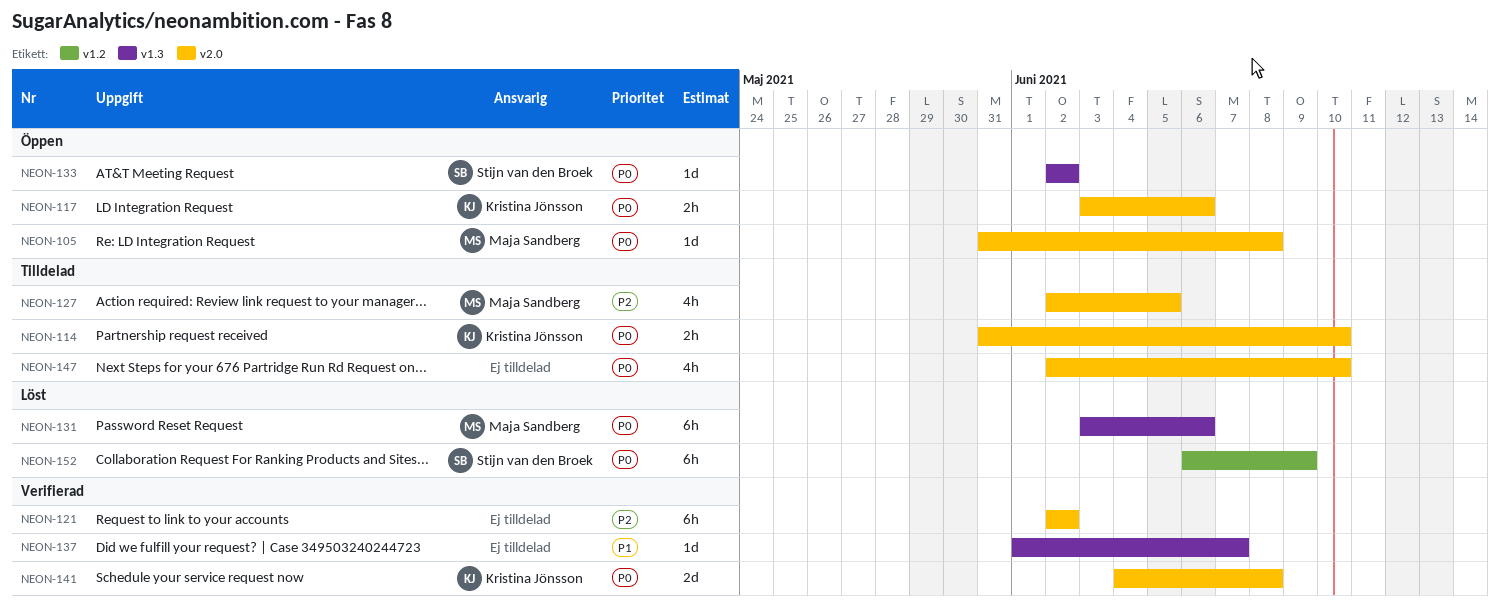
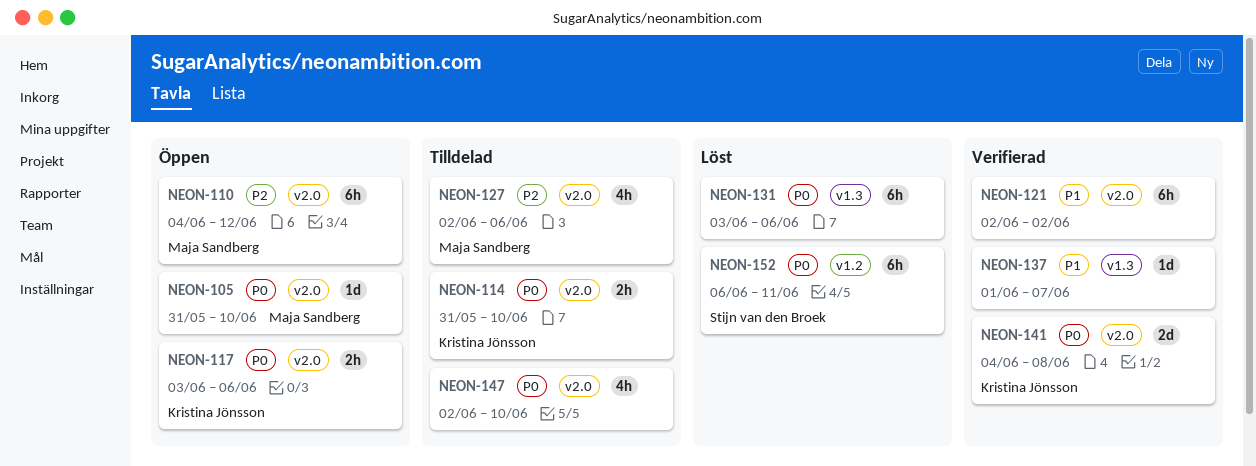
NEON-105, due: Jun 8 -> Jun 10
NEON-110: none -> present
NEON-121, priority: P2 -> P1
NEON-127, due: Jun 5 -> Jun 6
NEON-131, owner: Maja Sandberg -> none
NEON-133: present -> none
NEON-152, due: Jun 9 -> Jun 11

